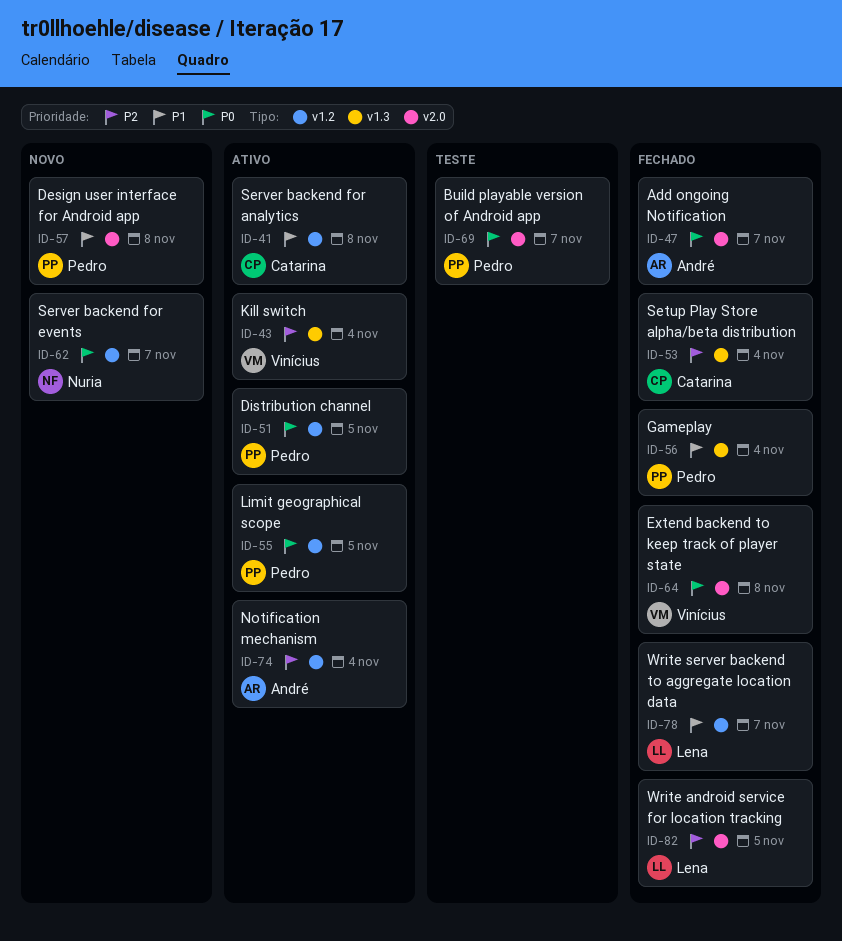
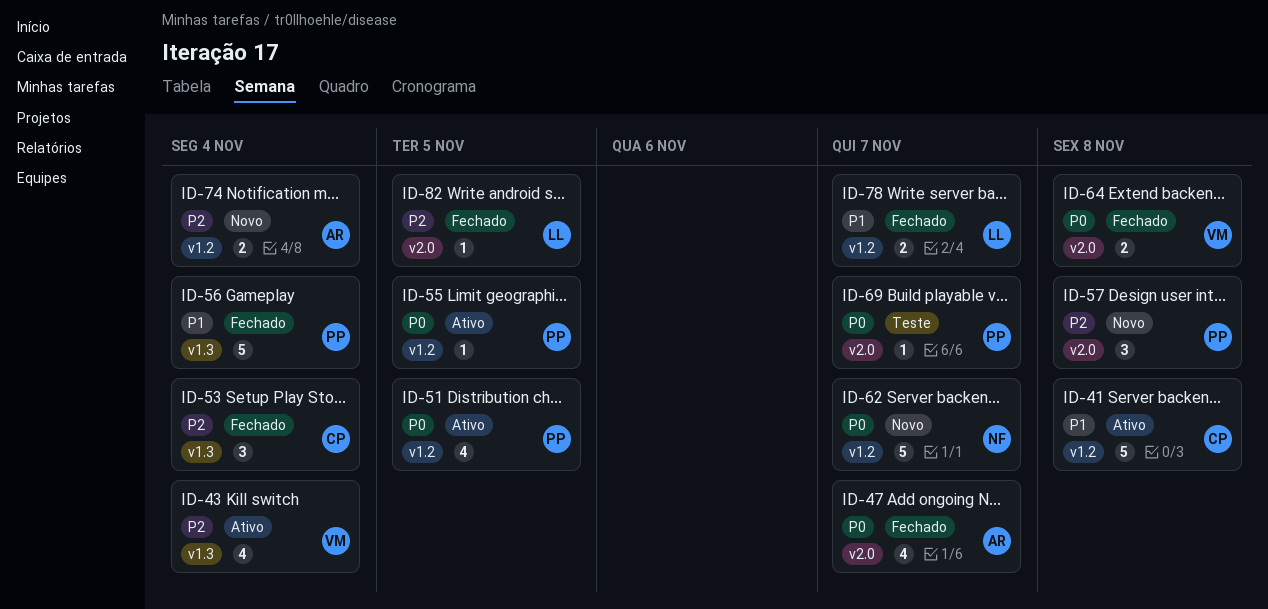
ID-57, priority: P1 -> P2
ID-74, status: Ativo -> Novo

